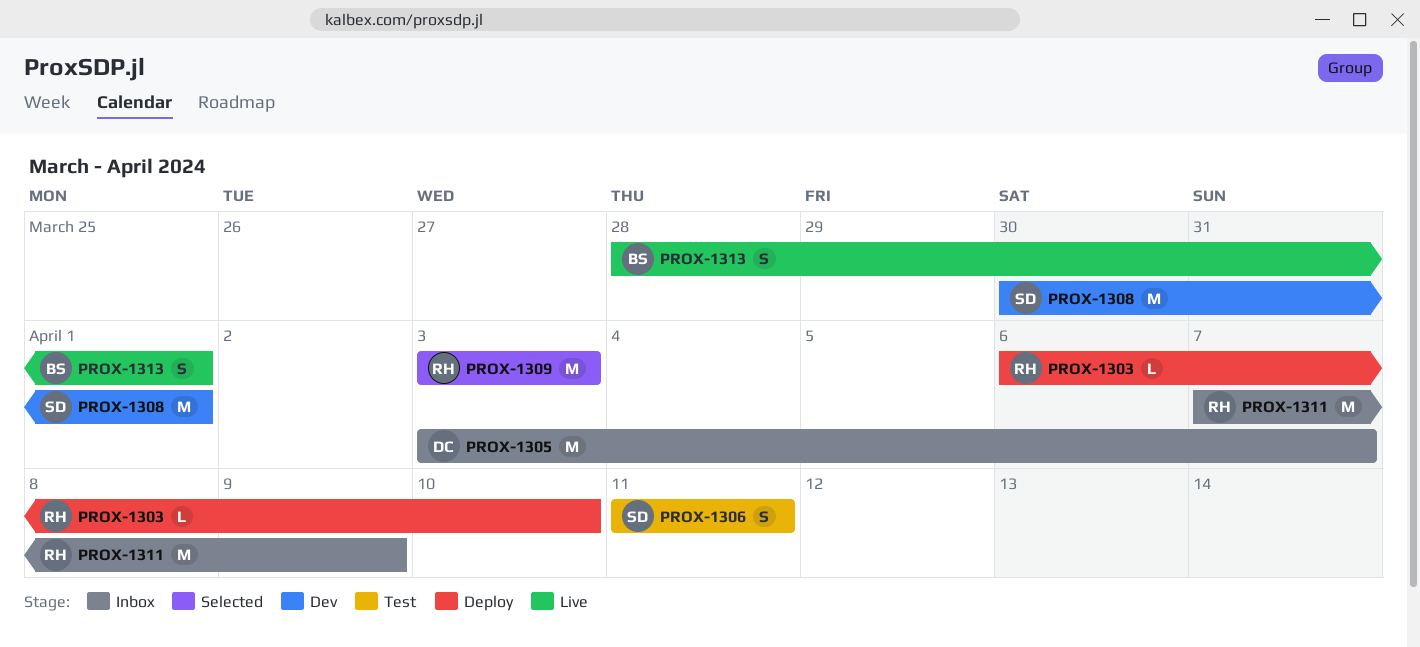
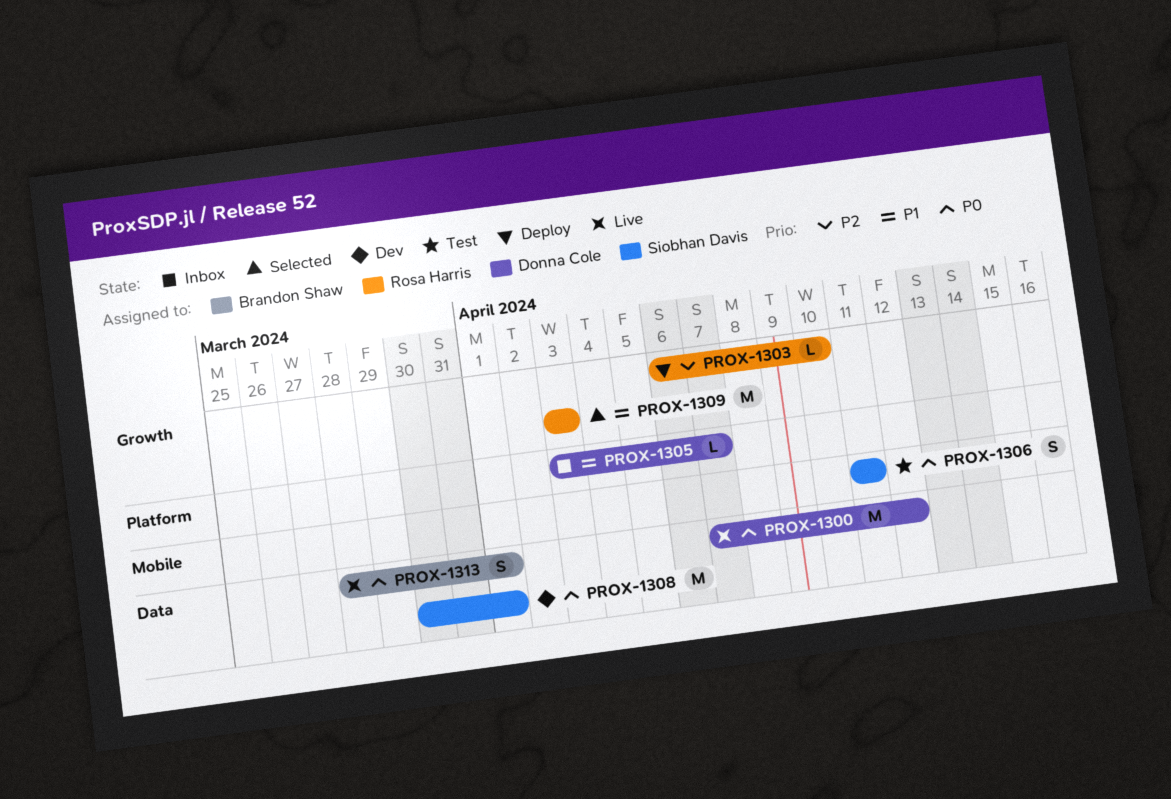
PROX-1300: none -> present
PROX-1305, estimate: M -> L
PROX-1311: present -> none

